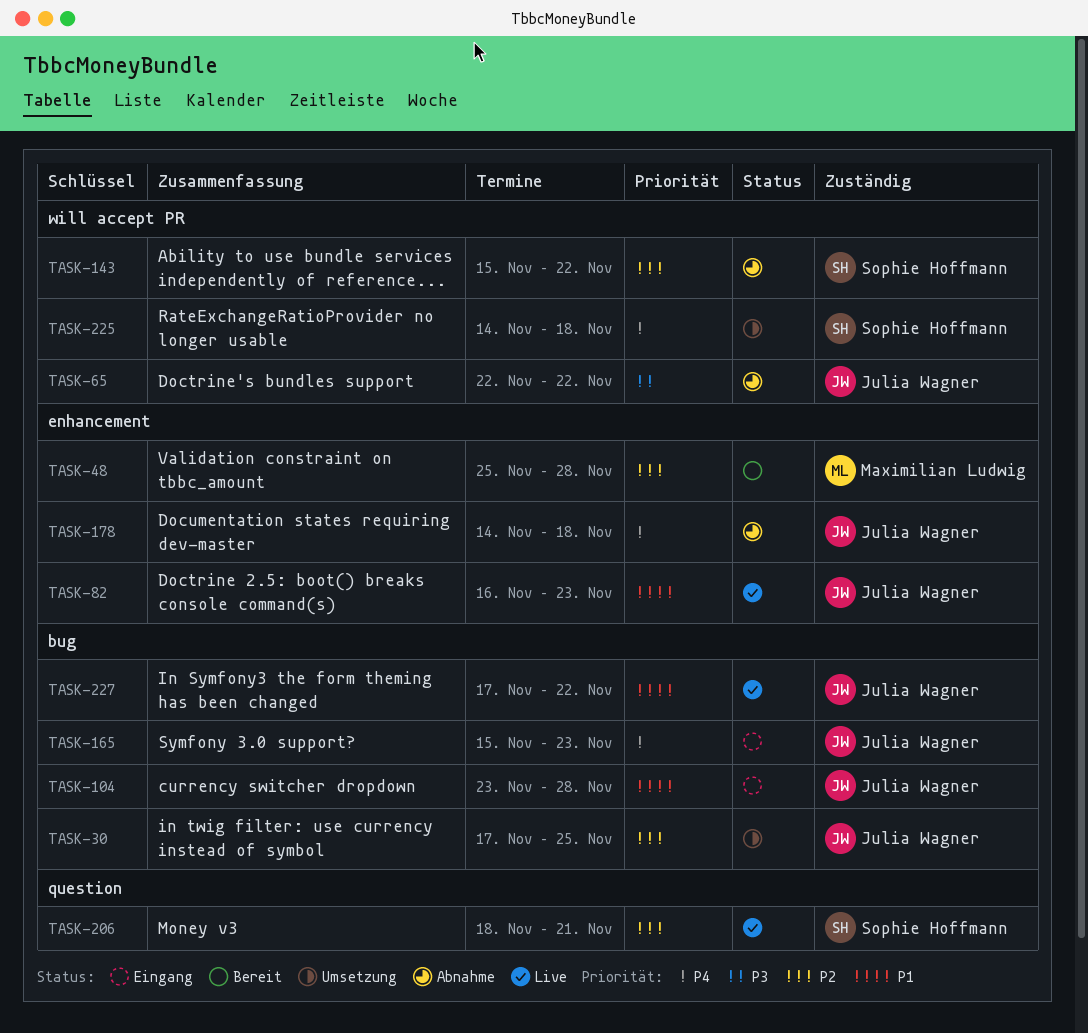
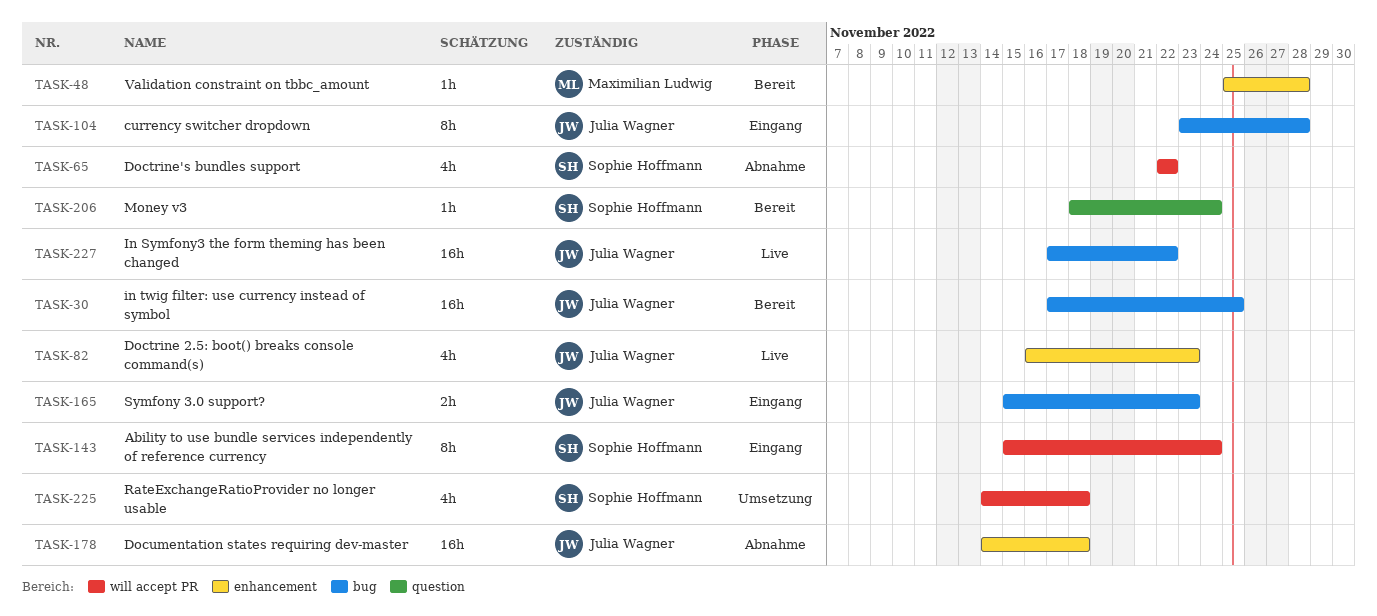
TASK-30, status: Umsetzung -> Bereit
TASK-65, owner: Julia Wagner -> Sophie Hoffmann
TASK-143, status: Abnahme -> Eingang
TASK-143, due: Nov 22 -> Nov 24
TASK-206, status: Live -> Bereit
TASK-206, due: Nov 21 -> Nov 24

